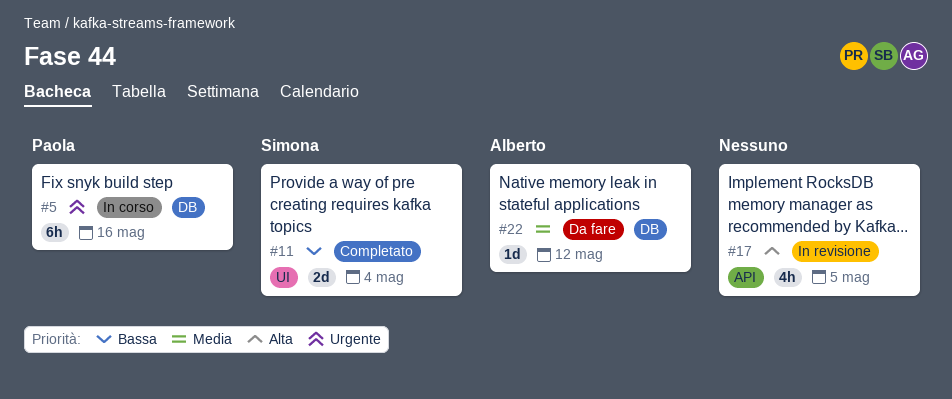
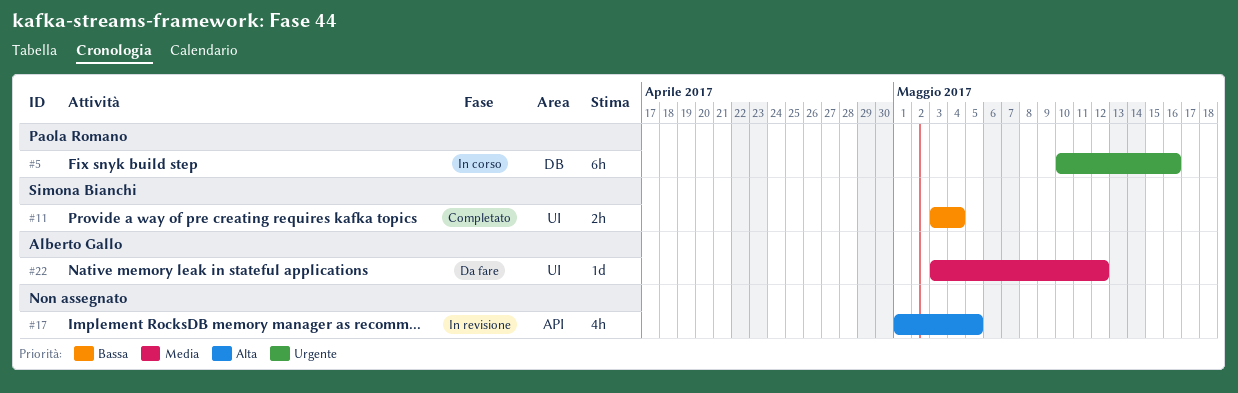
#11, estimate: 2d -> 2h
#22, label: DB -> UI

